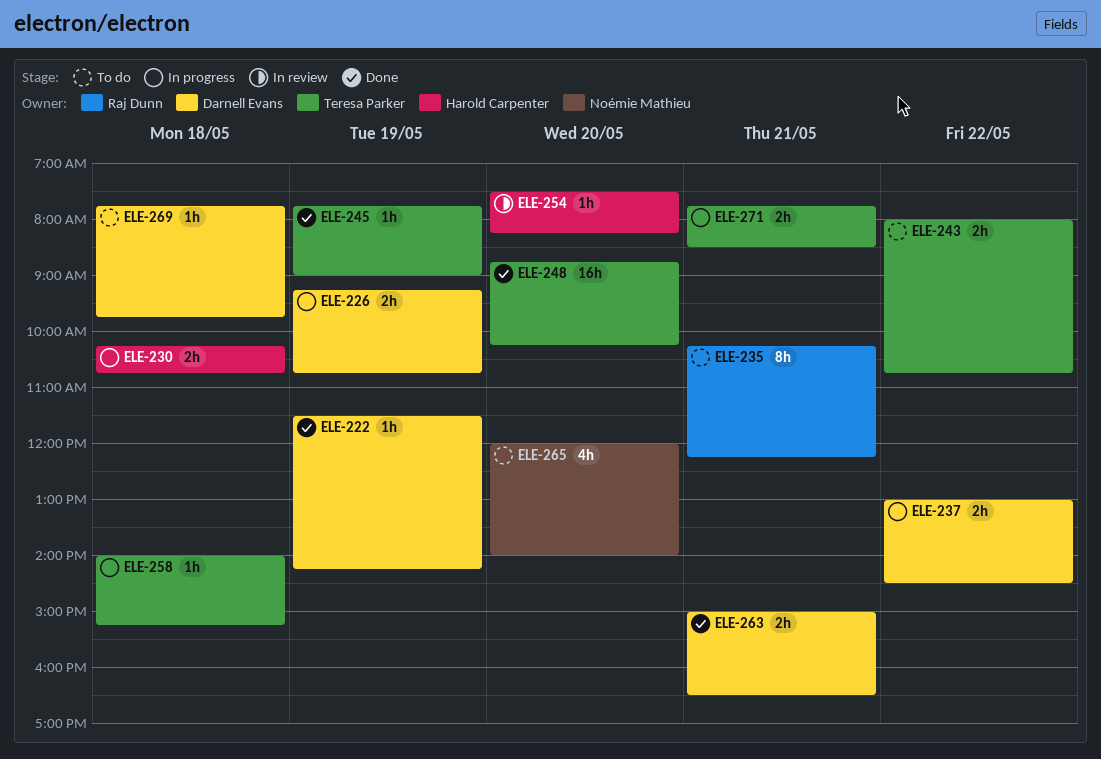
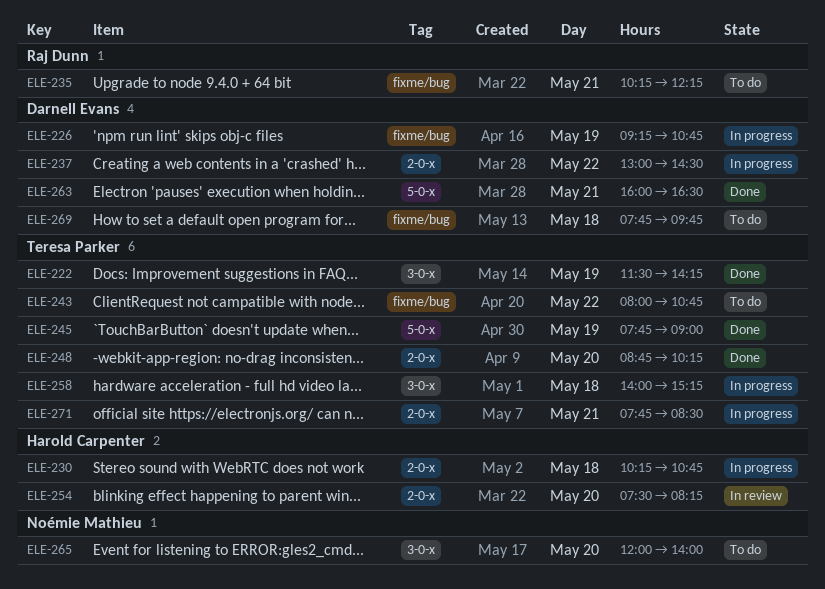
ELE-222, owner: Darnell Evans -> Teresa Parker
ELE-263, begins: 15:00 -> 16:00

